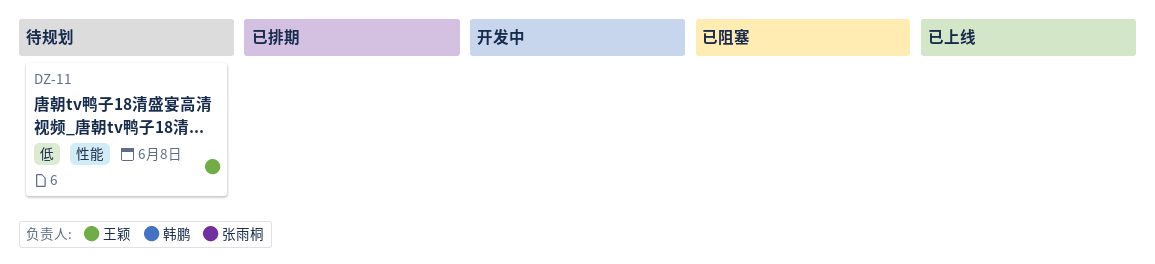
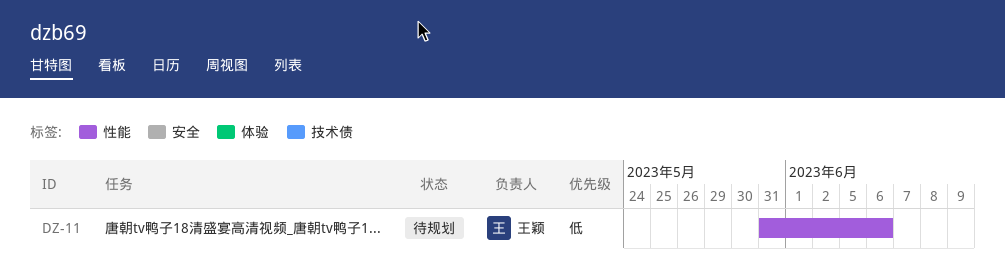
DZ-11, due: Jun 8 -> Jun 6

